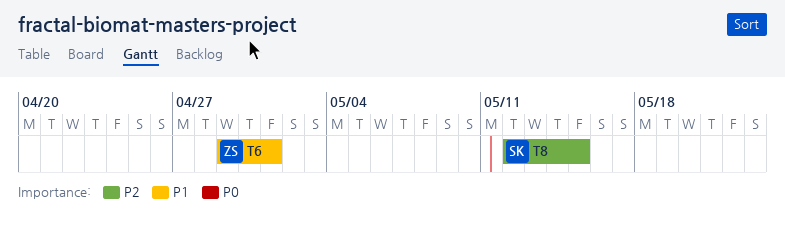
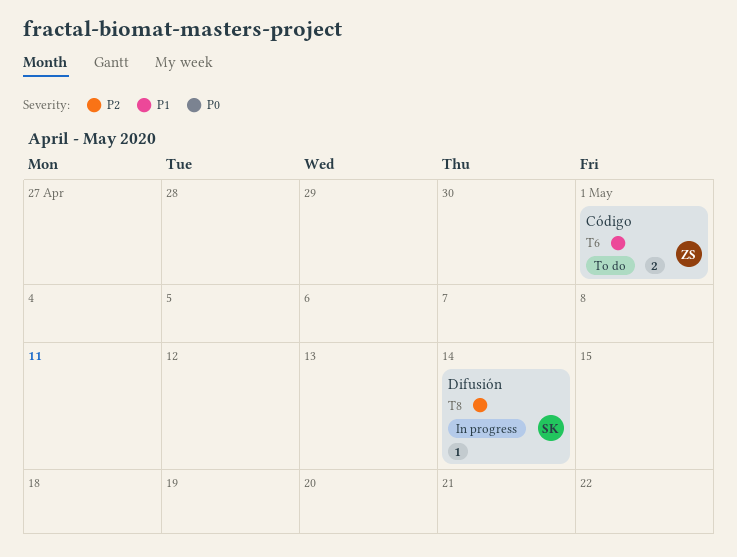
T8, due: May 15 -> May 14

